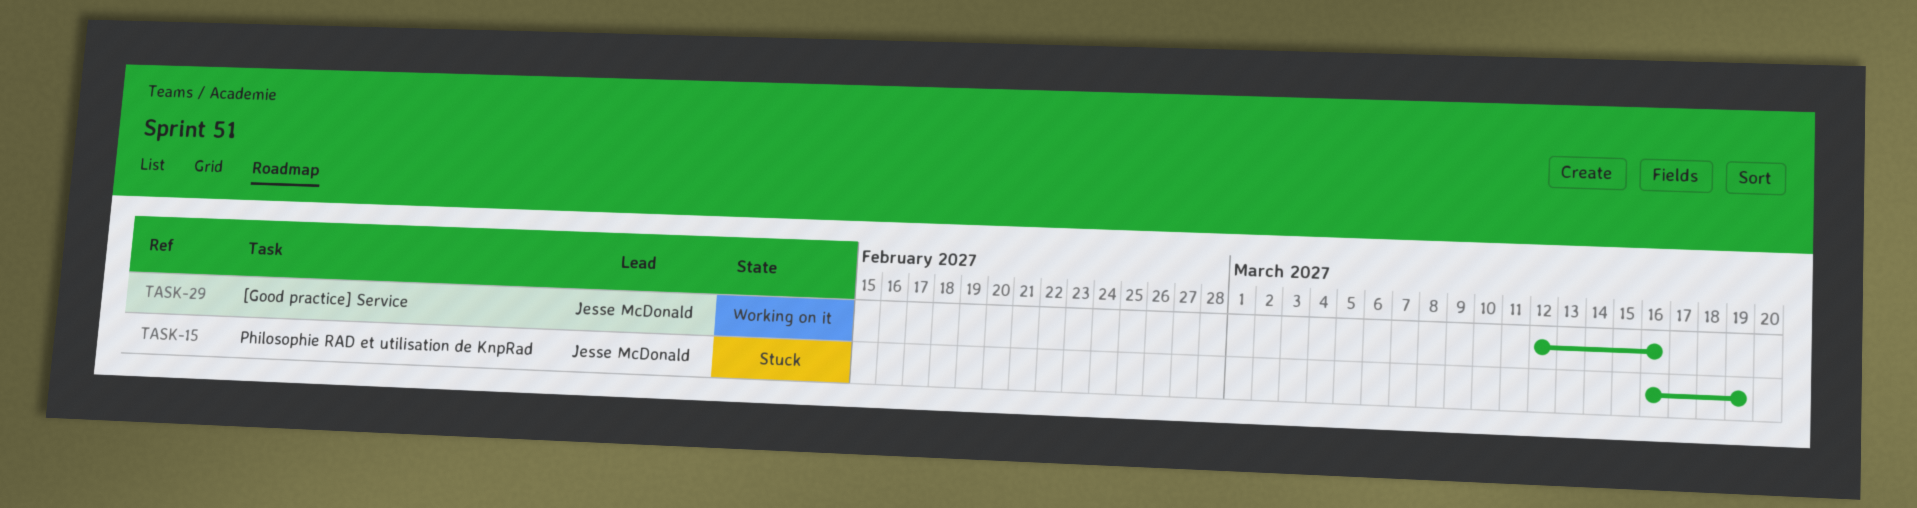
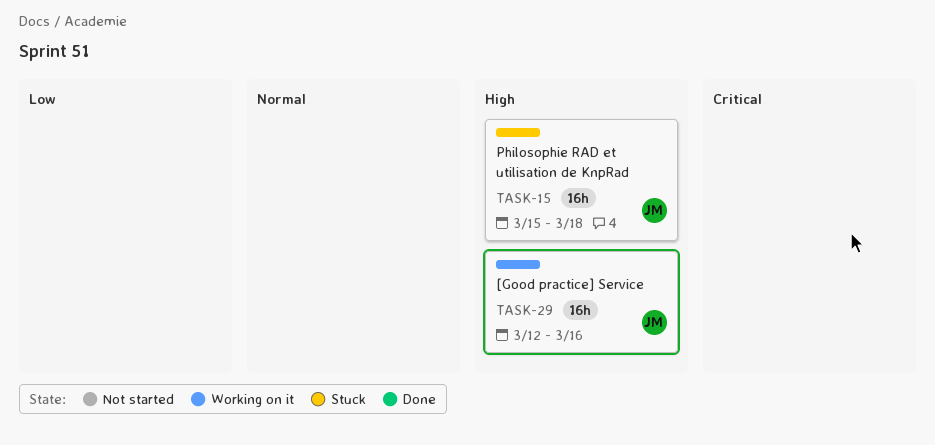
TASK-15, start: Mar 16 -> Mar 15
TASK-15, due: Mar 19 -> Mar 18

